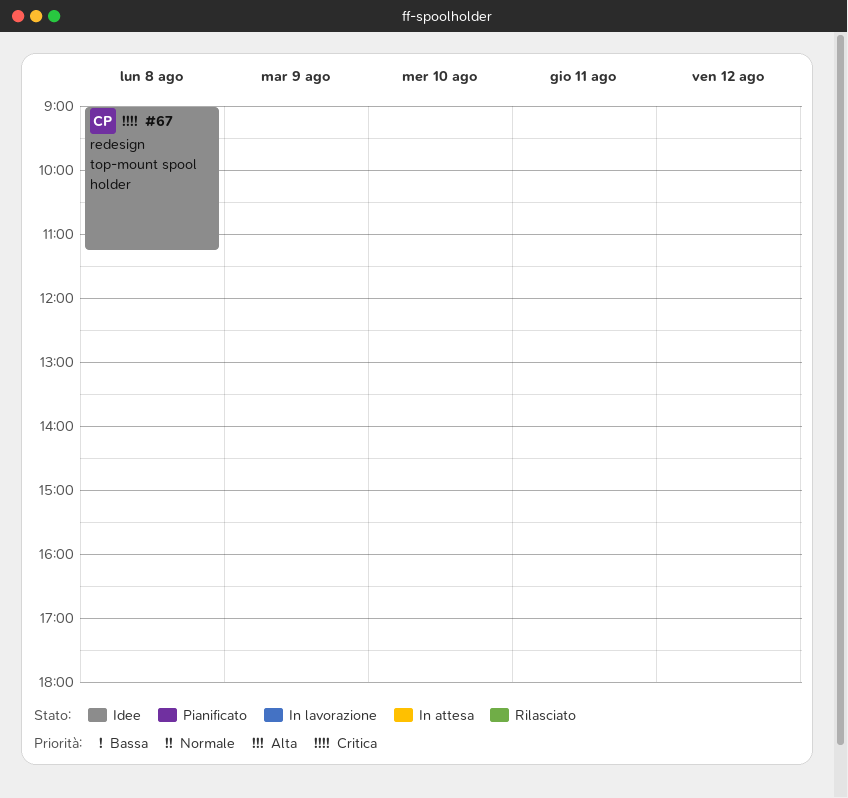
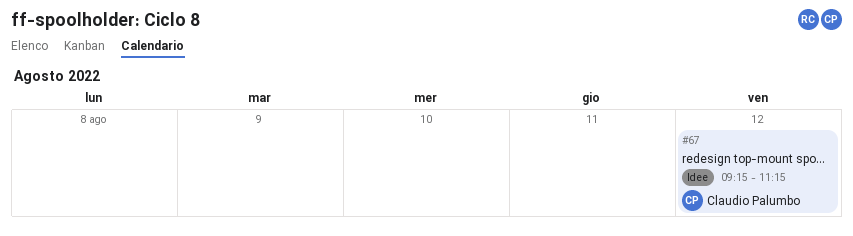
#67, day: Aug 8 -> Aug 12
#67, begins: 09:00 -> 09:15

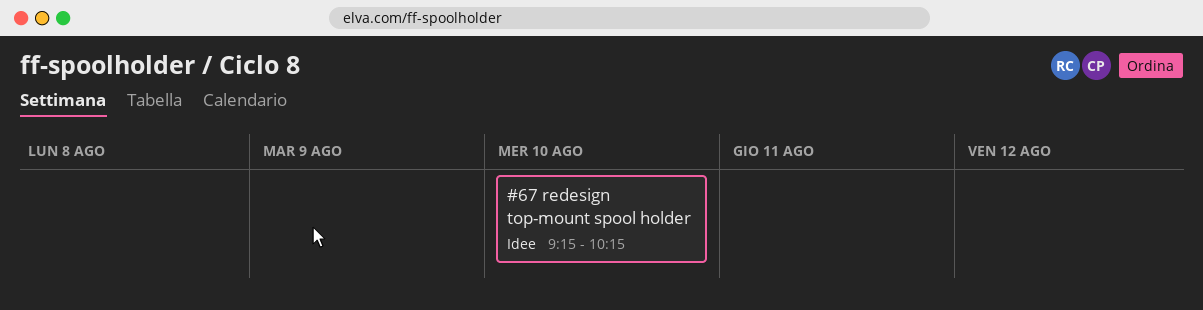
#67, day: Aug 12 -> Aug 10
#67, ends: 11:15 -> 10:15

